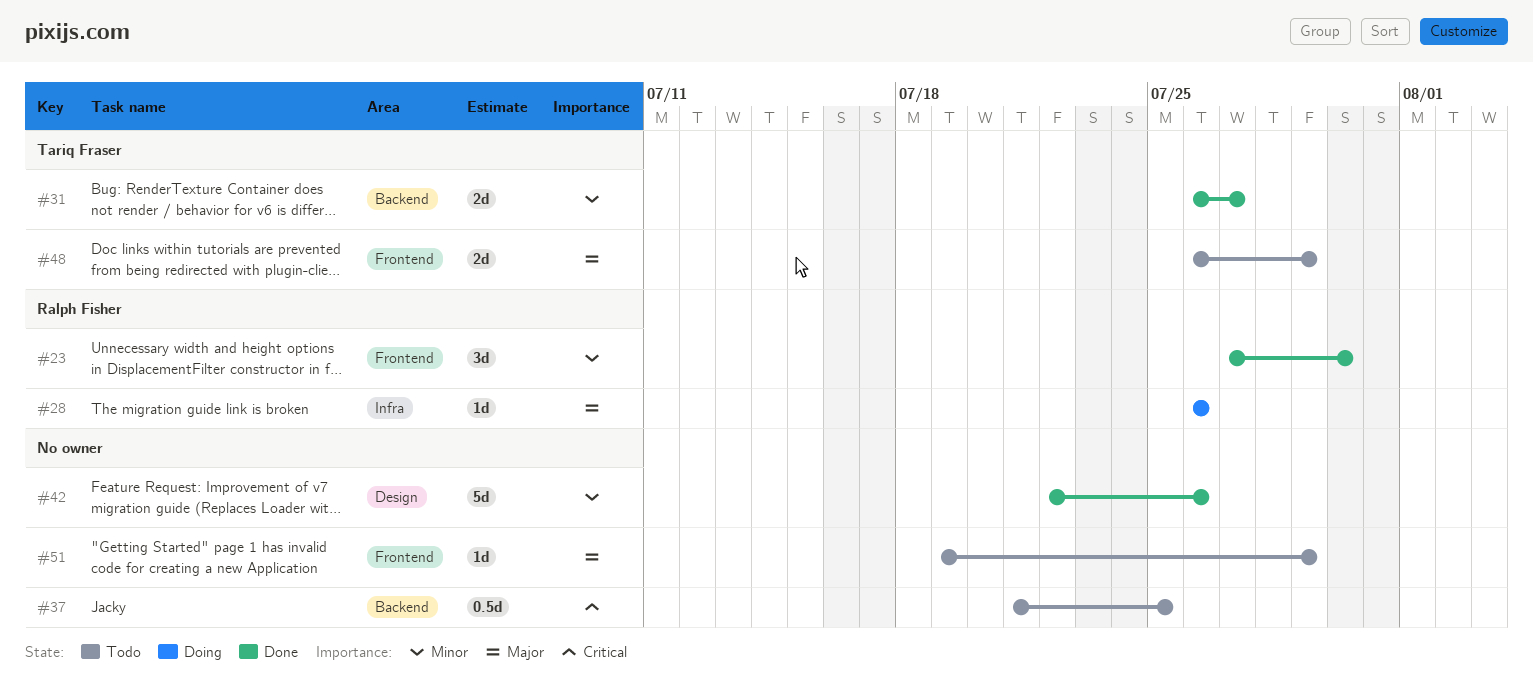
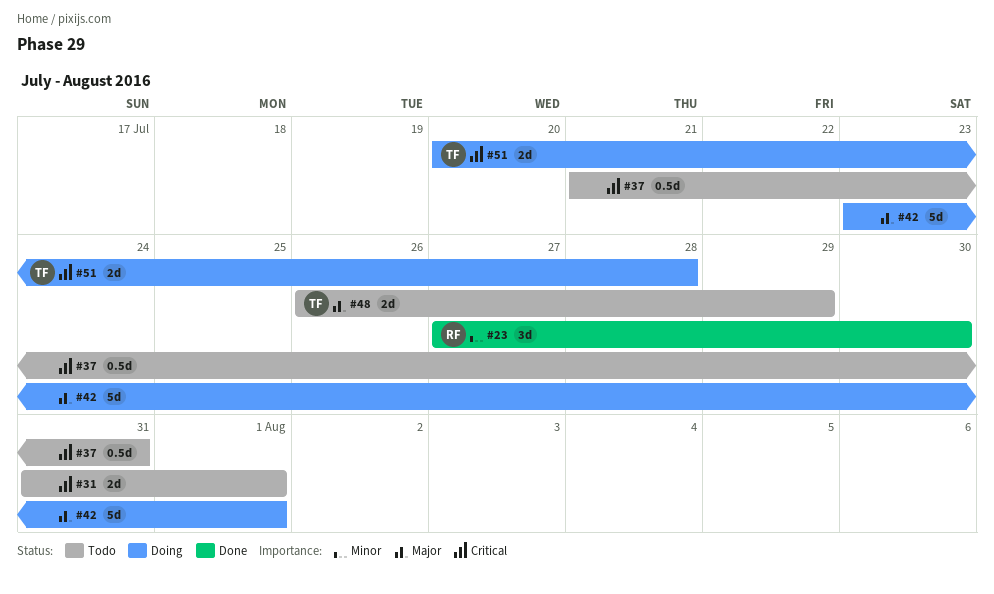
#28: present -> none
#31, status: Done -> Todo
#31, owner: Tariq Fraser -> none
#31, priority: Minor -> Critical
#31, start: Jul 26 -> Jul 31
#31, due: Jul 27 -> Aug 1
#37, due: Jul 25 -> Jul 31
#42, status: Done -> Doing
#42, priority: Minor -> Major
#42, start: Jul 22 -> Jul 23
#42, due: Jul 26 -> Aug 1
#51, status: Todo -> Doing
#51, owner: none -> Tariq Fraser
#51, priority: Major -> Critical
#51, estimate: 1d -> 2d
#51, start: Jul 19 -> Jul 20
#51, due: Jul 29 -> Jul 28

